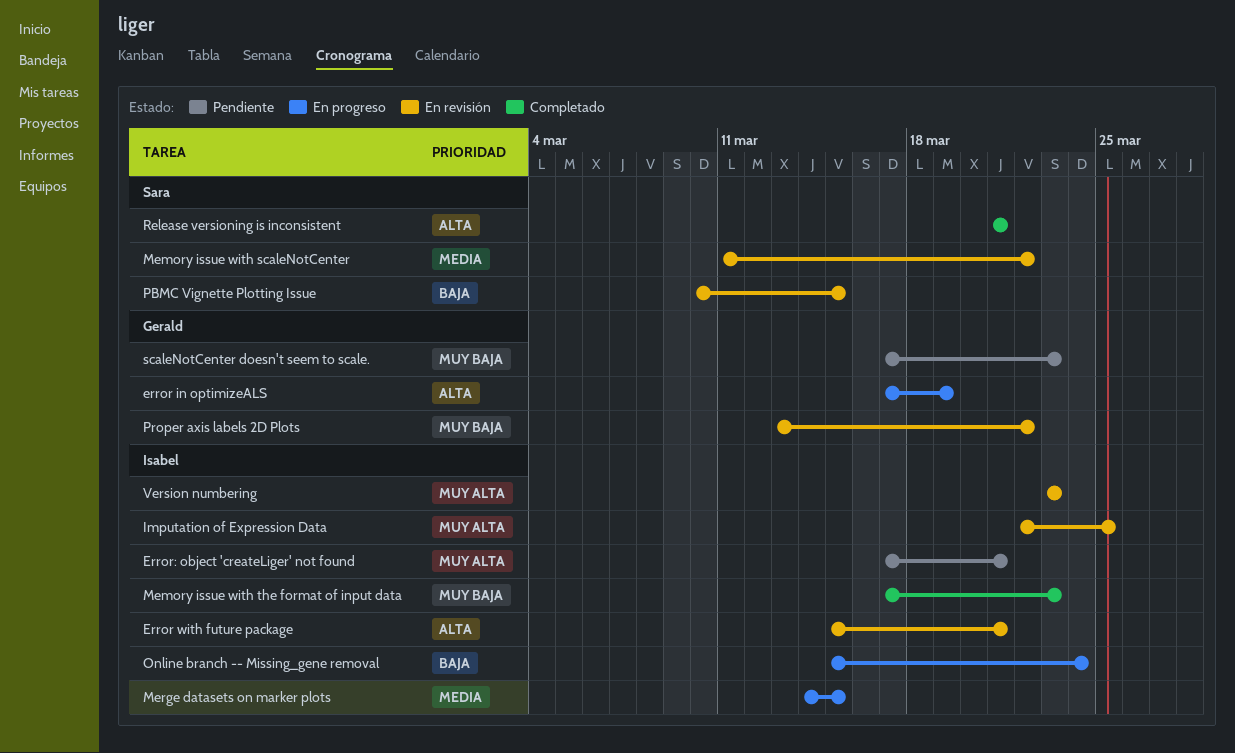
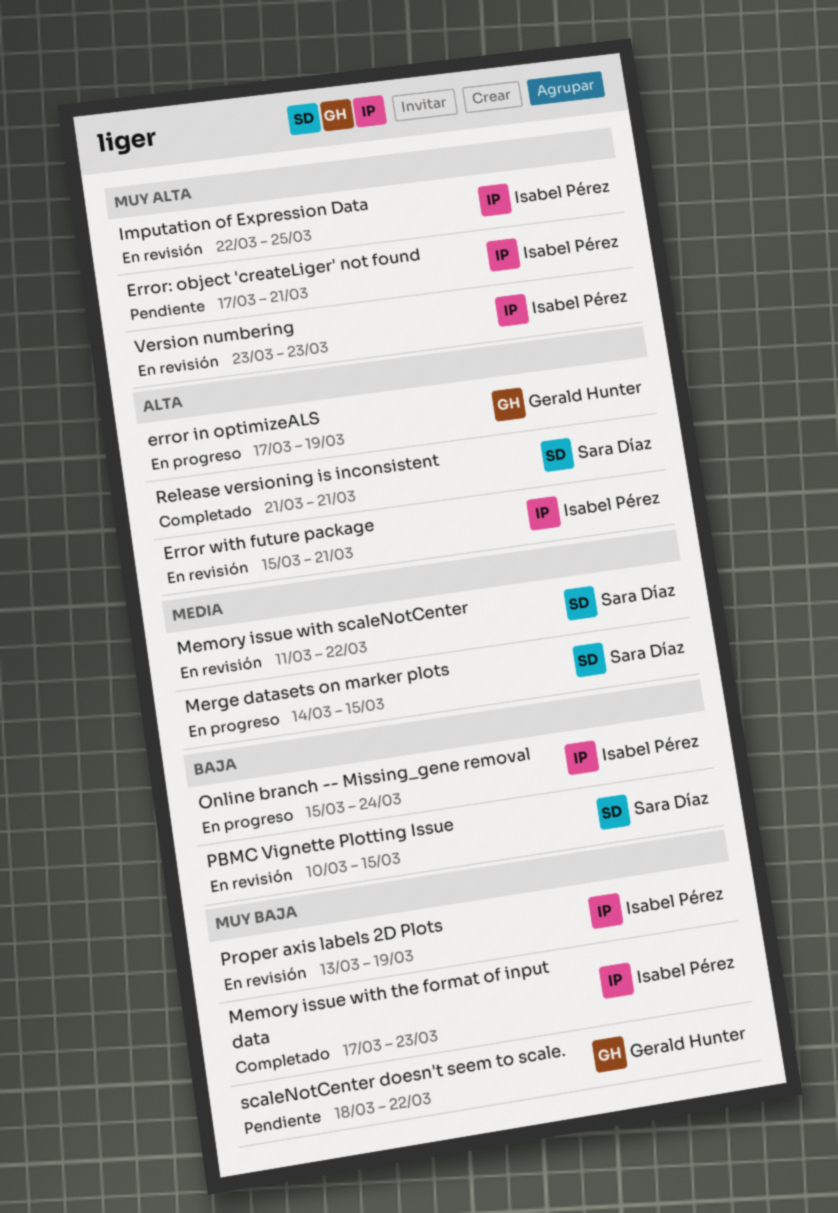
Merge datasets on marker plots, owner: Isabel Pérez -> Sara Díaz
Proper axis labels 2D Plots, owner: Gerald Hunter -> Isabel Pérez
Proper axis labels 2D Plots, due: Mar 22 -> Mar 19
scaleNotCenter doesn't seem to scale., start: Mar 17 -> Mar 18
scaleNotCenter doesn't seem to scale., due: Mar 23 -> Mar 22

